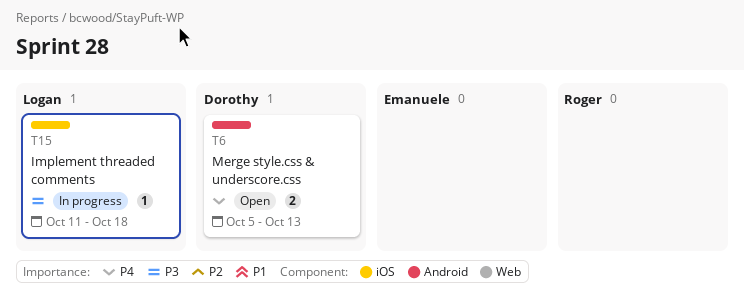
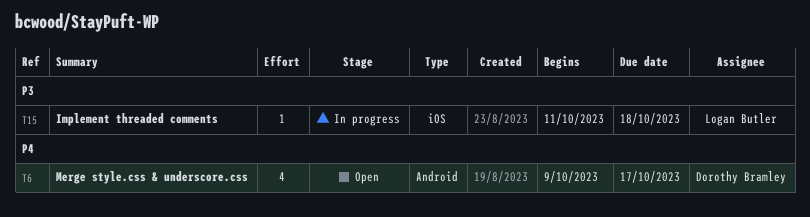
T6, estimate: 2 -> 4
T6, start: Oct 5 -> Oct 9
T6, due: Oct 13 -> Oct 17

